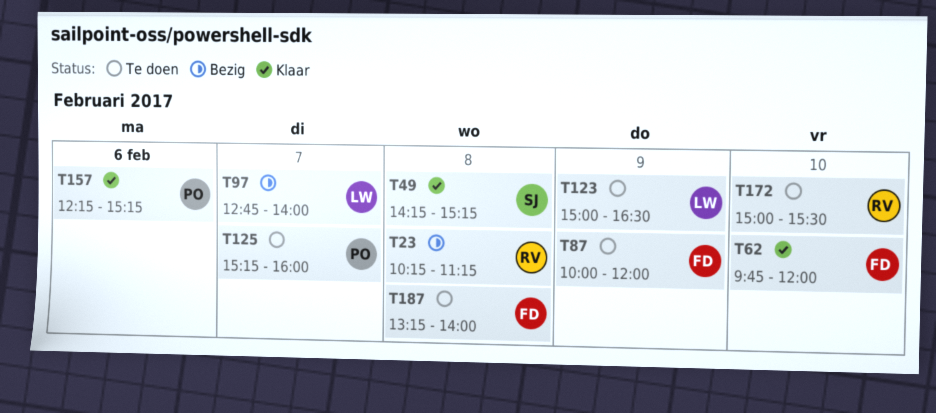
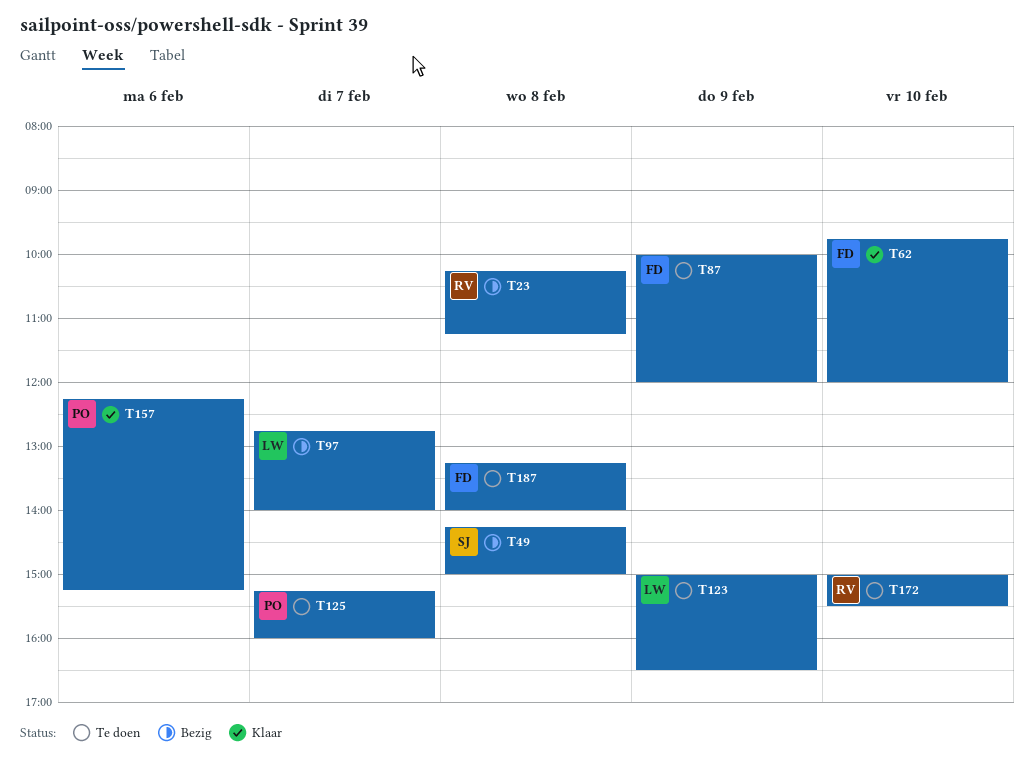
T49, status: Klaar -> Bezig
T49, ends: 15:15 -> 15:00

